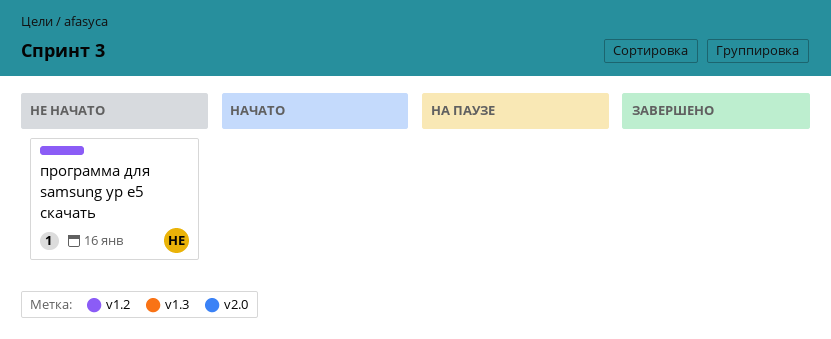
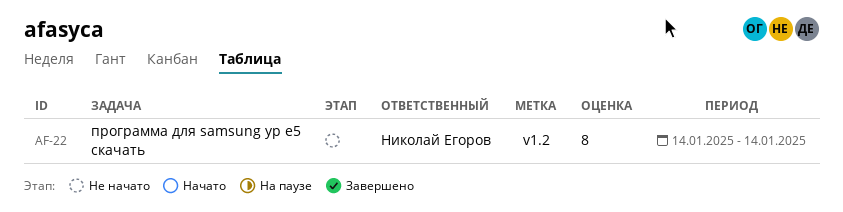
программа для samsung yp e5 скачать, estimate: 1 -> 8
программа для samsung yp e5 скачать, due: Jan 16 -> Jan 14

